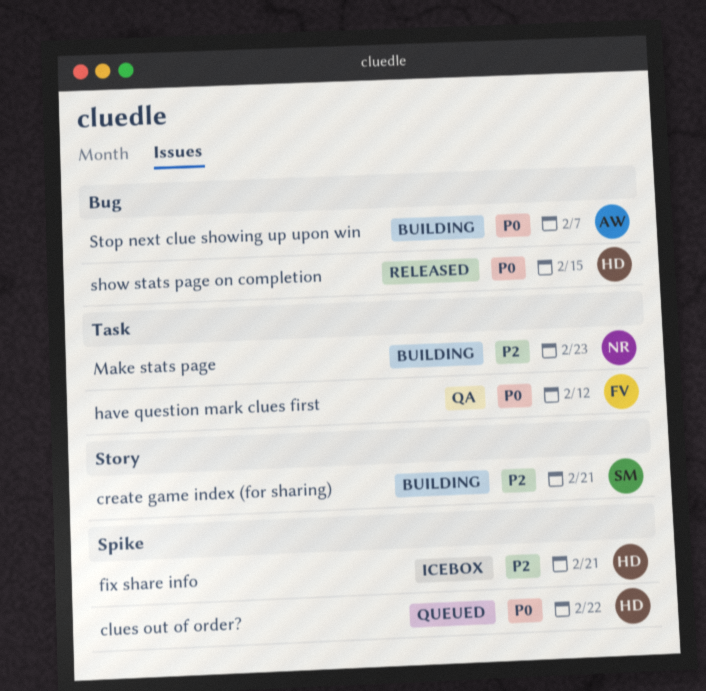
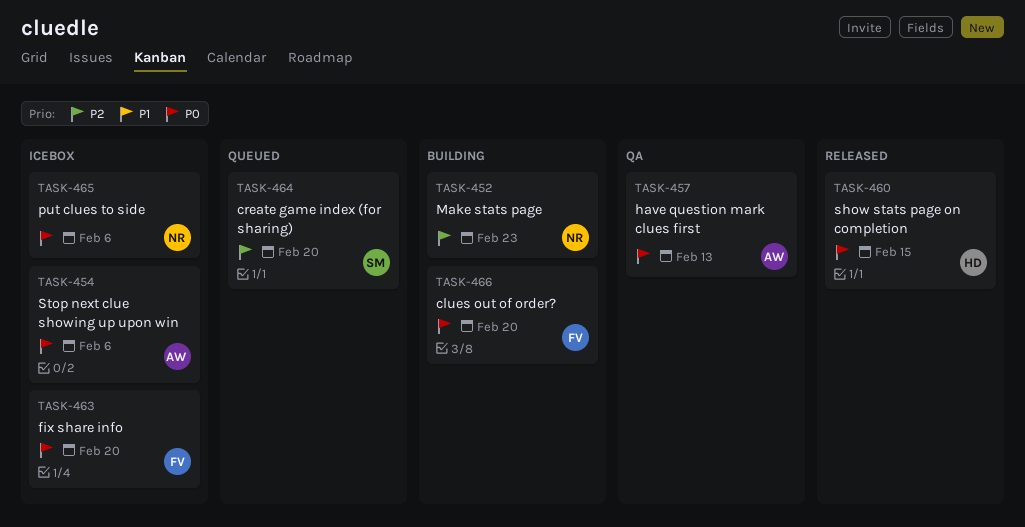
clues out of order?, status: Queued -> Building
clues out of order?, owner: HD -> FV
clues out of order?, due: Feb 22 -> Feb 20
create game index (for sharing), status: Building -> Queued
create game index (for sharing), due: Feb 21 -> Feb 20
fix share info, owner: HD -> FV
fix share info, priority: P2 -> P0
fix share info, due: Feb 21 -> Feb 20
have question mark clues first, owner: FV -> AW
have question mark clues first, due: Feb 12 -> Feb 13
put clues to side: none -> present
Stop next clue showing up upon win, status: Building -> Icebox
Stop next clue showing up upon win, due: Feb 7 -> Feb 6

